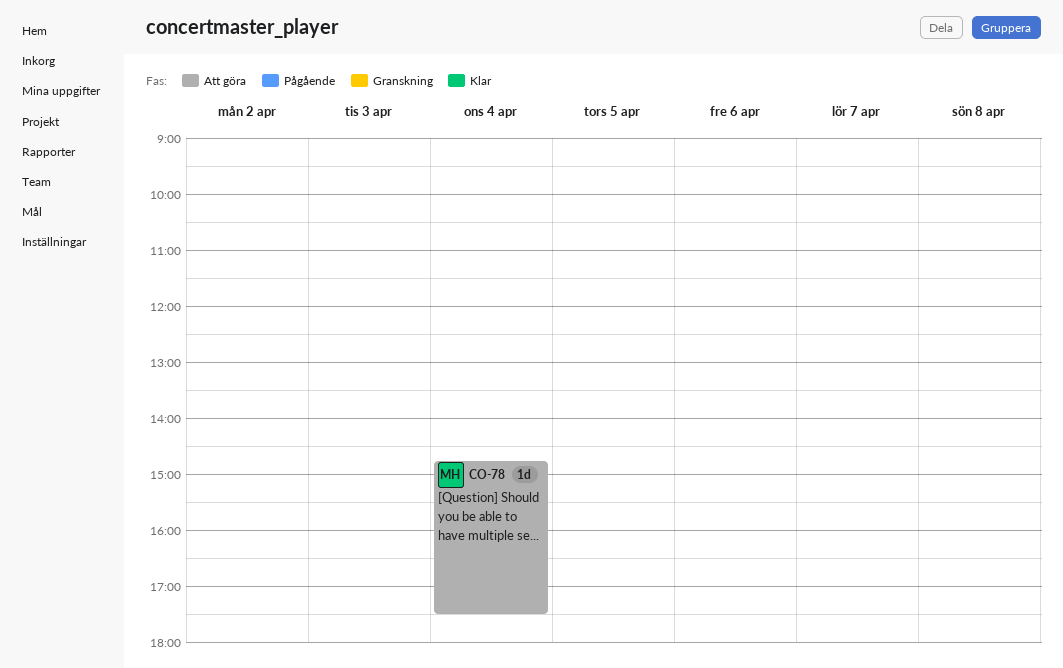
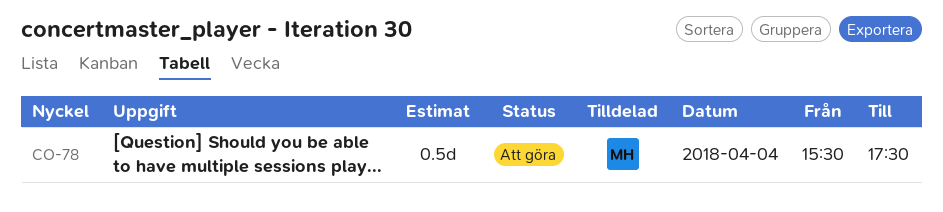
CO-78, estimate: 1d -> 0.5d
CO-78, begins: 14:45 -> 15:30

